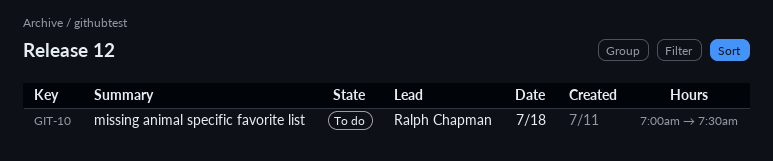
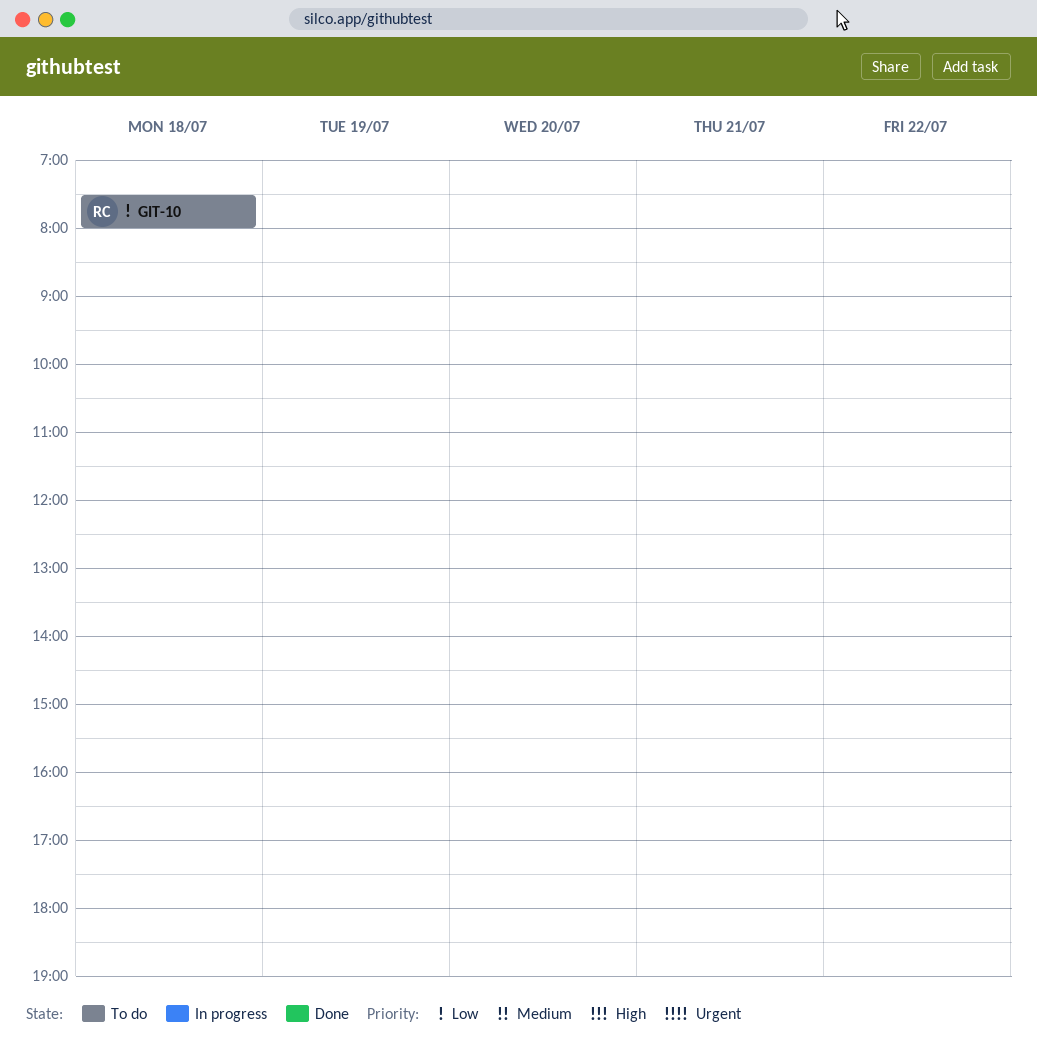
GIT-10, begins: 07:00 -> 07:30
GIT-10, ends: 07:30 -> 08:00

